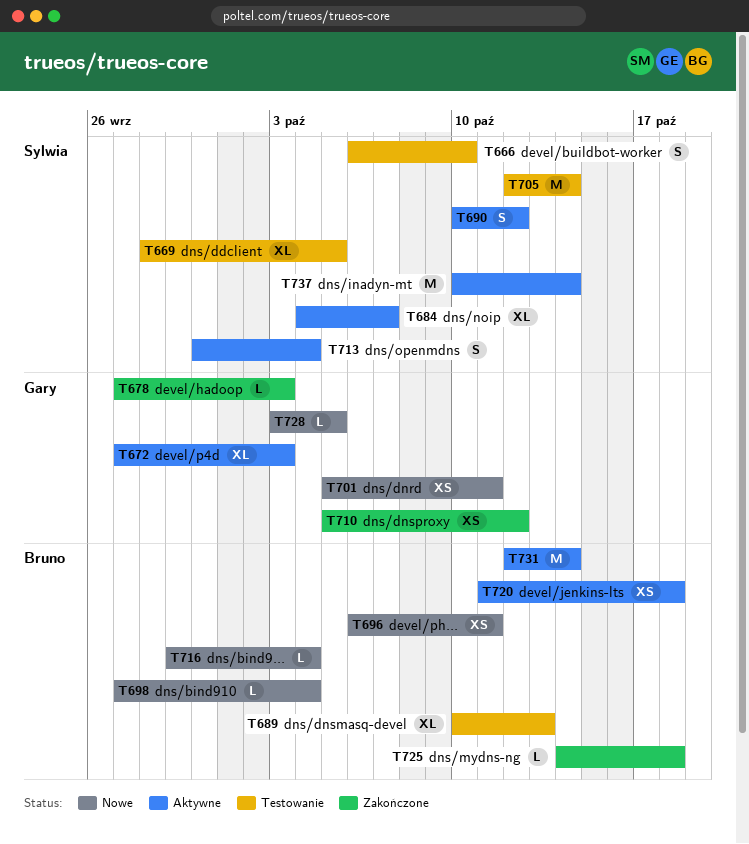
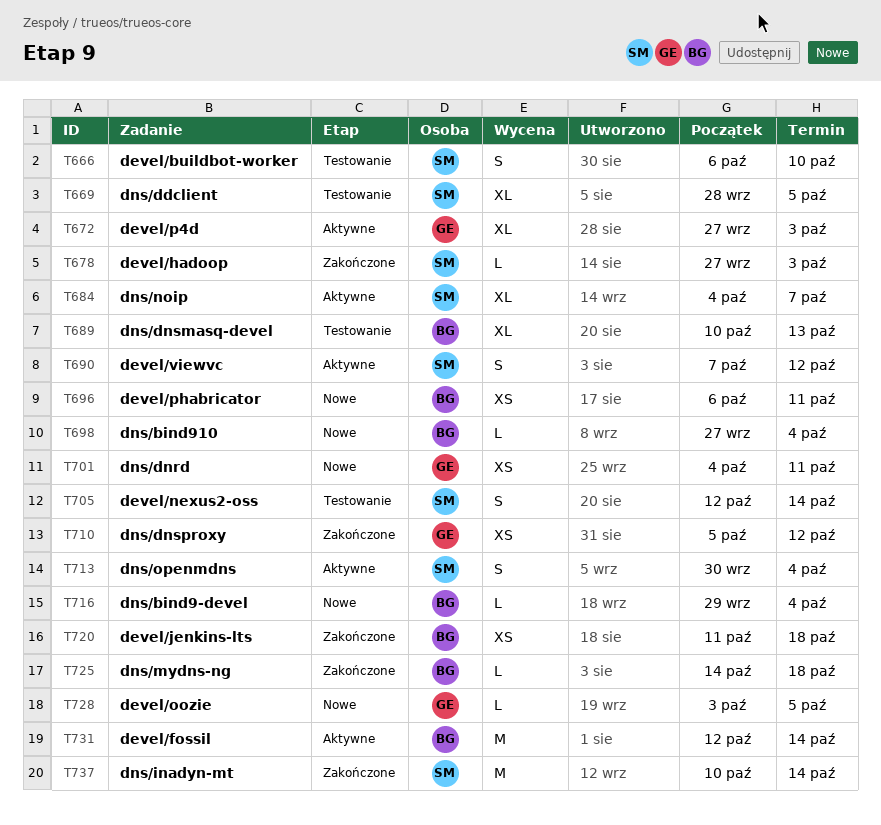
T678, owner: Gary -> Sylwia
T690, start: Oct 10 -> Oct 7
T701, start: Oct 5 -> Oct 4
T705, estimate: M -> S
T720, status: Aktywne -> Zakończone
T737, status: Aktywne -> Zakończone

